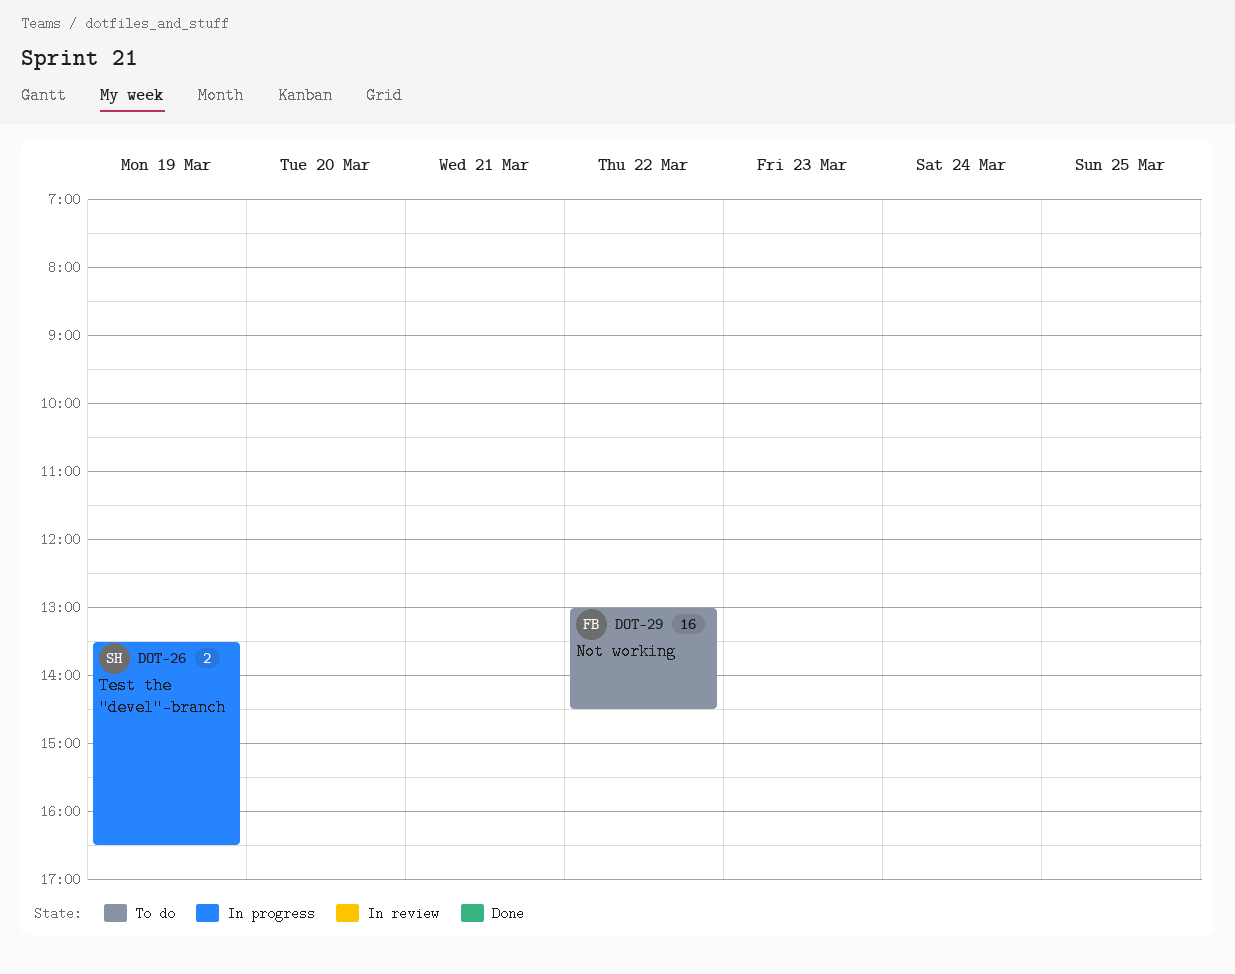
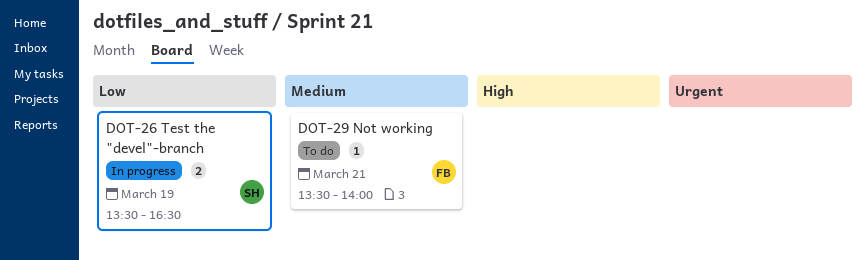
DOT-29, estimate: 16 -> 1
DOT-29, day: Mar 22 -> Mar 21
DOT-29, begins: 13:00 -> 13:30
DOT-29, ends: 14:30 -> 14:00

